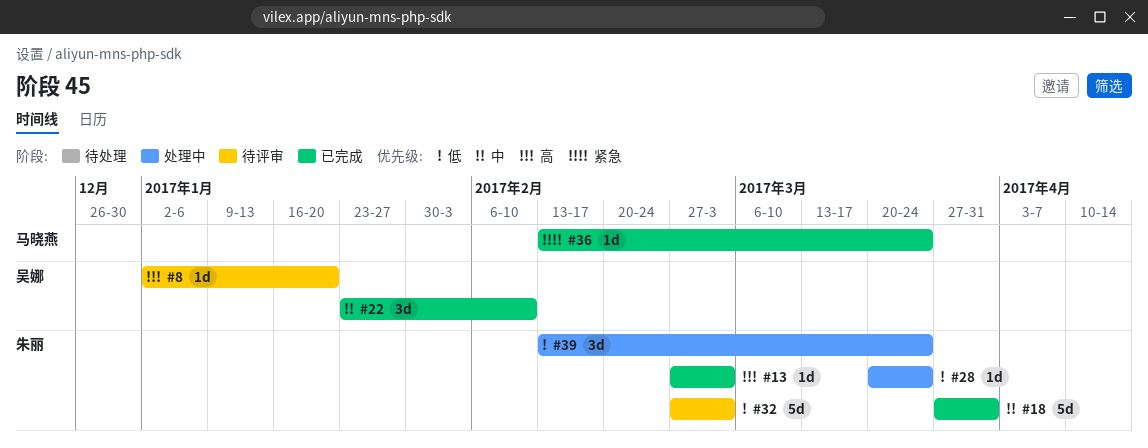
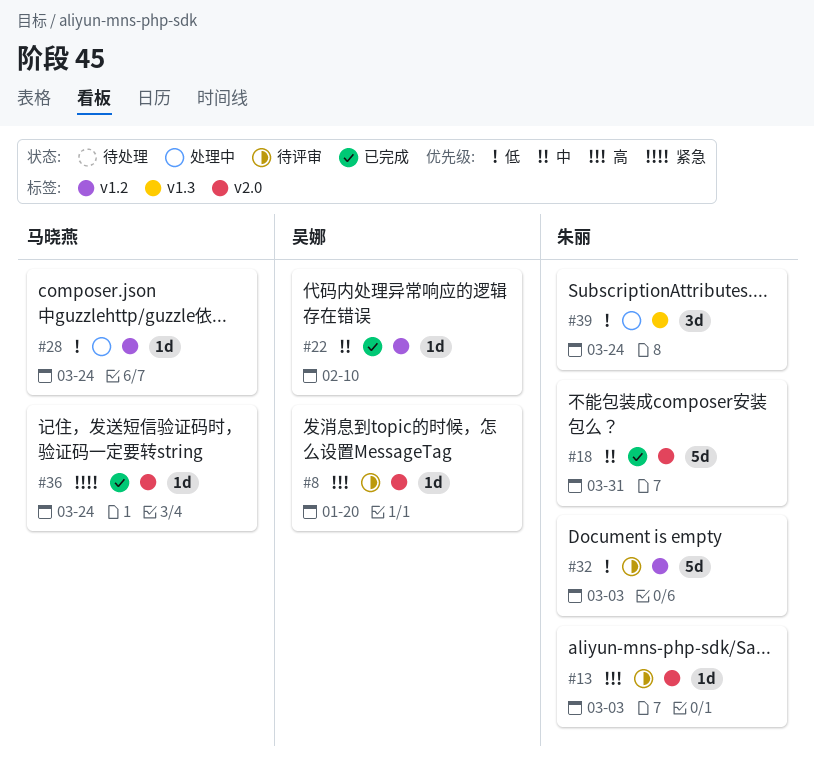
#13, status: 已完成 -> 待评审
#22, estimate: 3d -> 1d
#28, owner: 朱丽 -> 马晓燕

